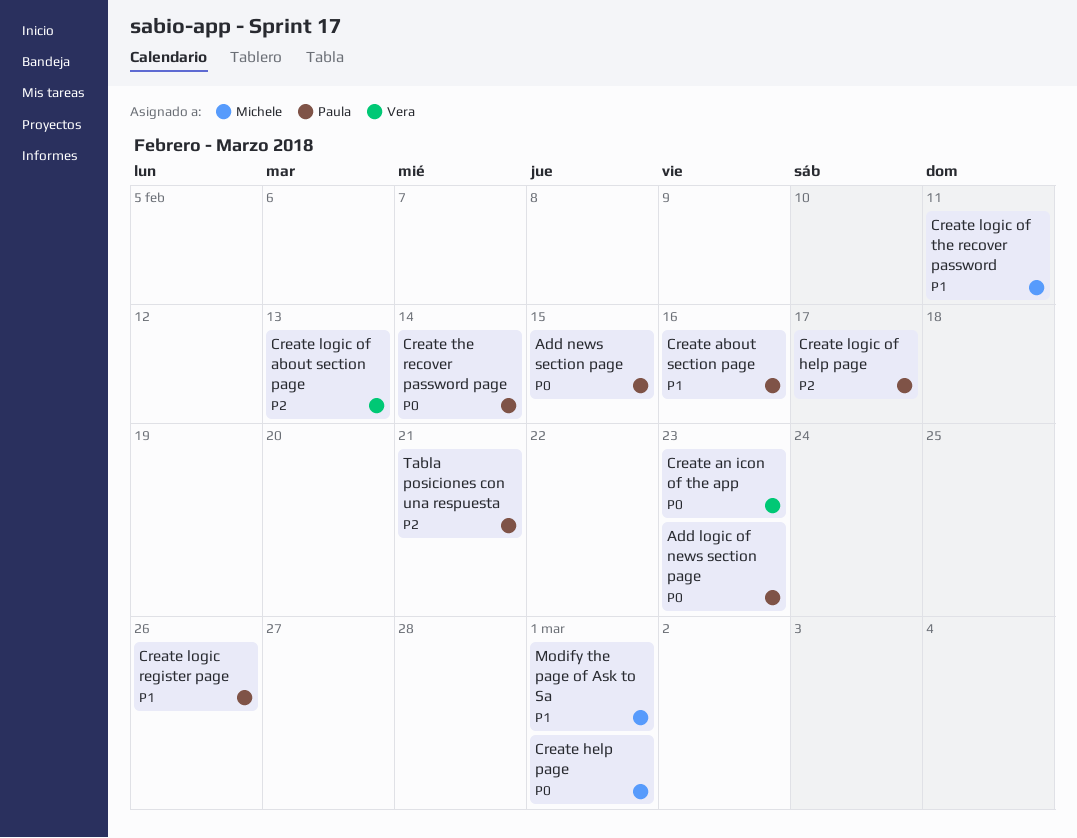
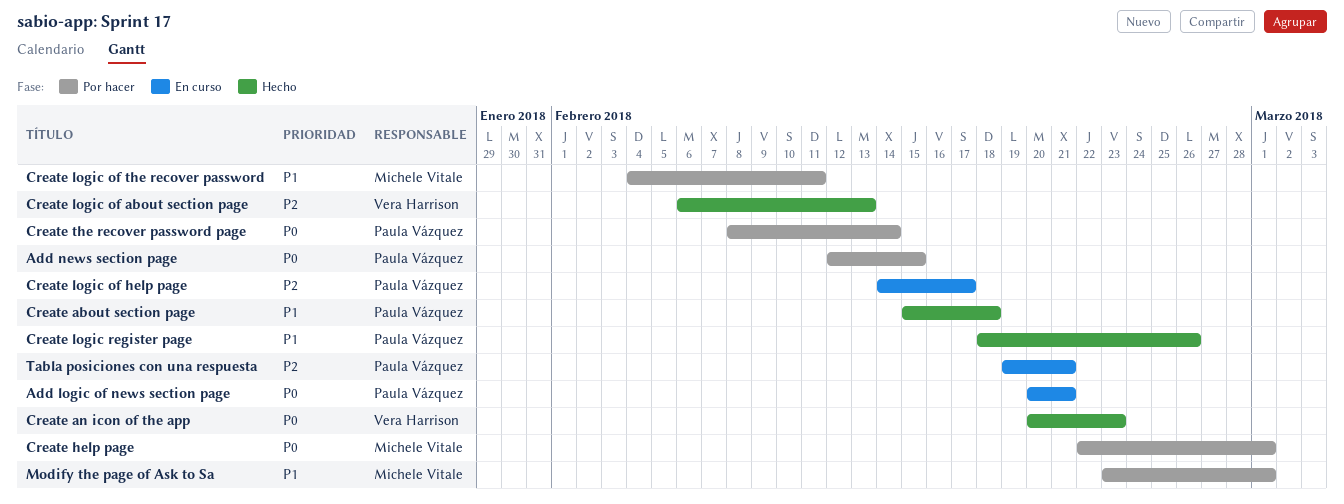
Add logic of news section page, due: Feb 23 -> Feb 21
Create about section page, due: Feb 16 -> Feb 18

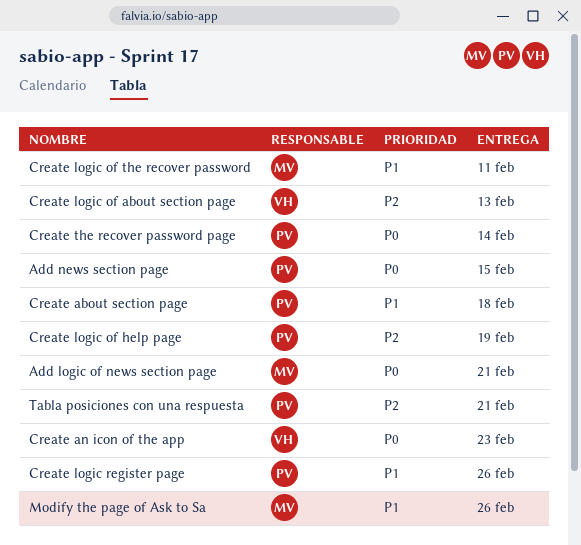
Add logic of news section page, owner: Paula Vázquez -> Michele Vitale
Create help page: present -> none
Create logic of help page, due: Feb 17 -> Feb 19
Modify the page of Ask to Sa, due: Mar 1 -> Feb 26

